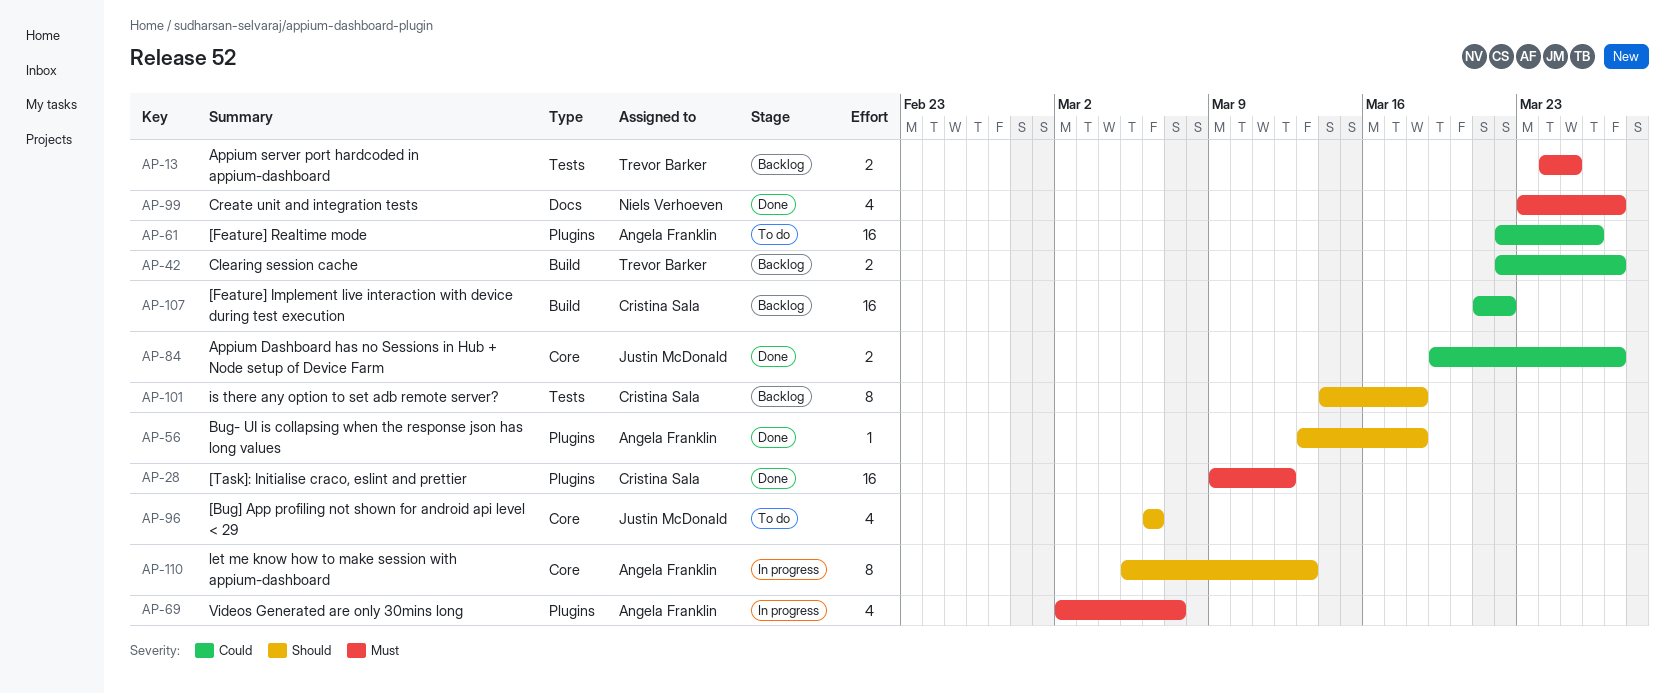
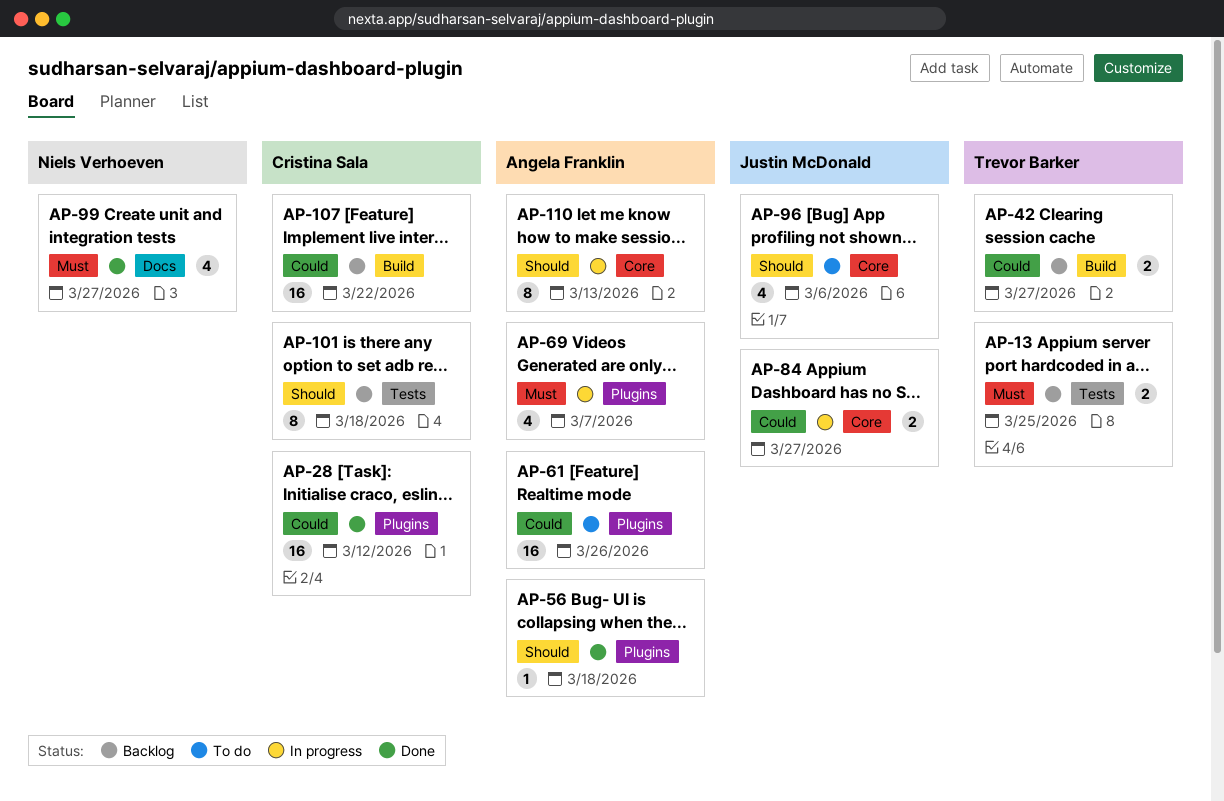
AP-28, priority: Must -> Could
AP-84, status: Done -> In progress

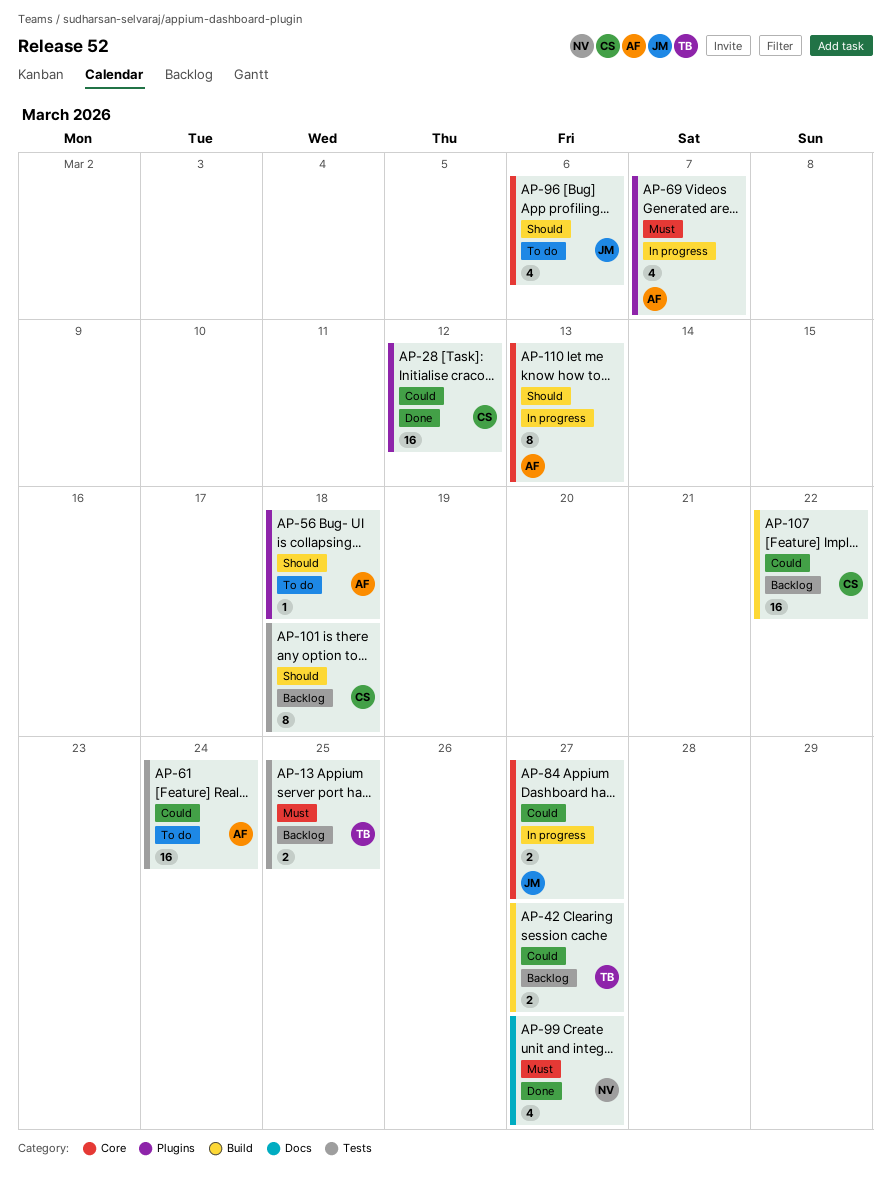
AP-56, status: Done -> To do
AP-61, label: Plugins -> Tests
AP-61, due: Mar 26 -> Mar 24

